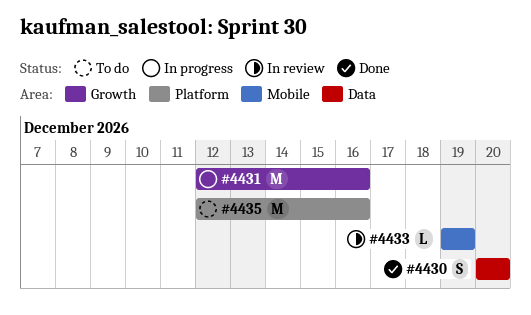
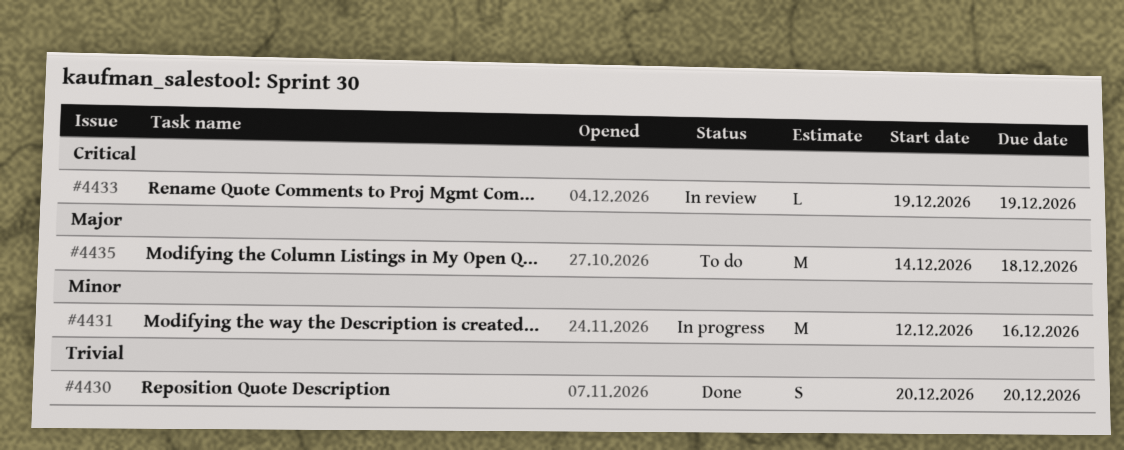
#4435, start: Dec 12 -> Dec 14
#4435, due: Dec 16 -> Dec 18

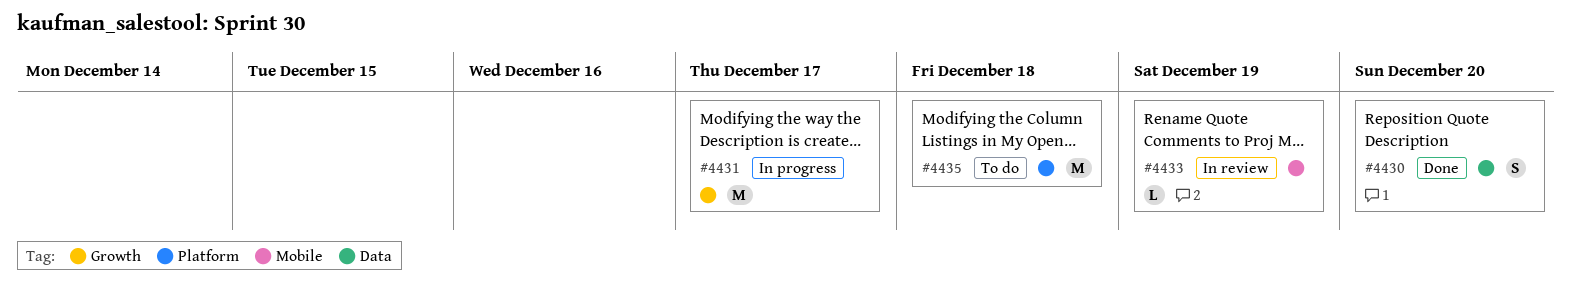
#4431, due: Dec 16 -> Dec 17

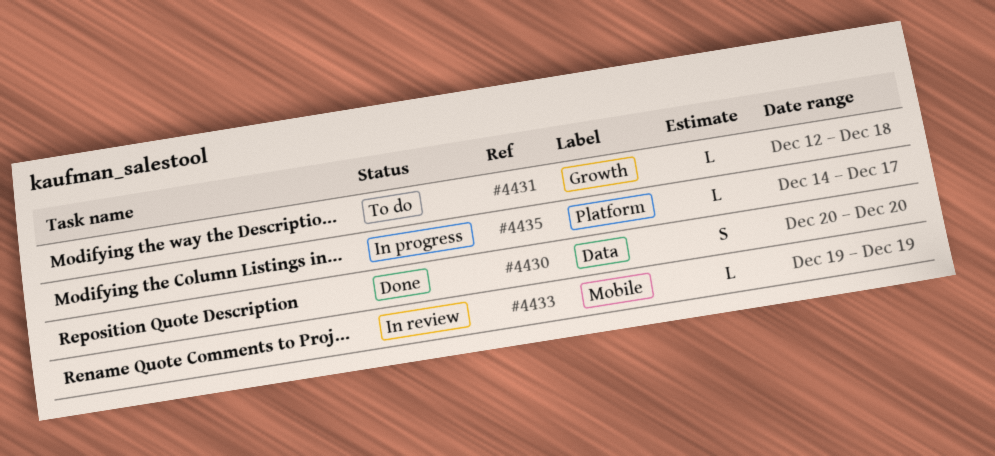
#4431, status: In progress -> To do
#4431, estimate: M -> L
#4431, due: Dec 17 -> Dec 18
#4435, status: To do -> In progress
#4435, estimate: M -> L
#4435, due: Dec 18 -> Dec 17

